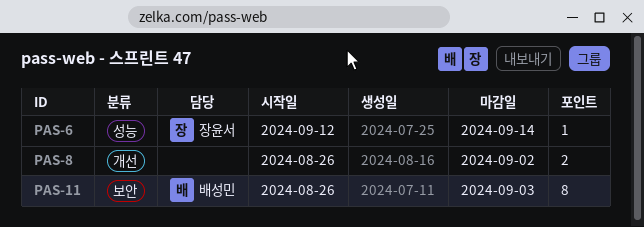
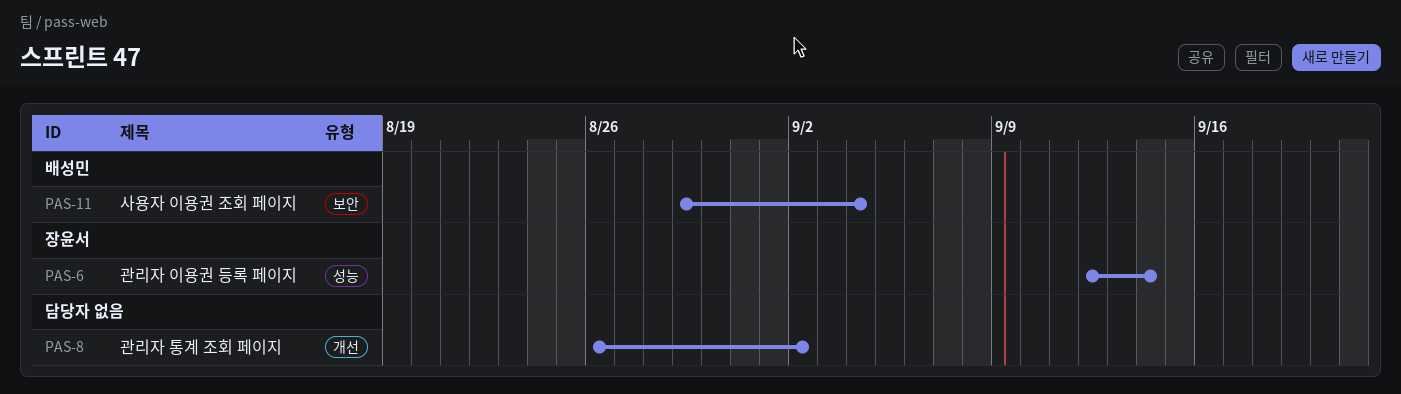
PAS-11, start: Aug 26 -> Aug 29
PAS-11, due: Sep 3 -> Sep 4

